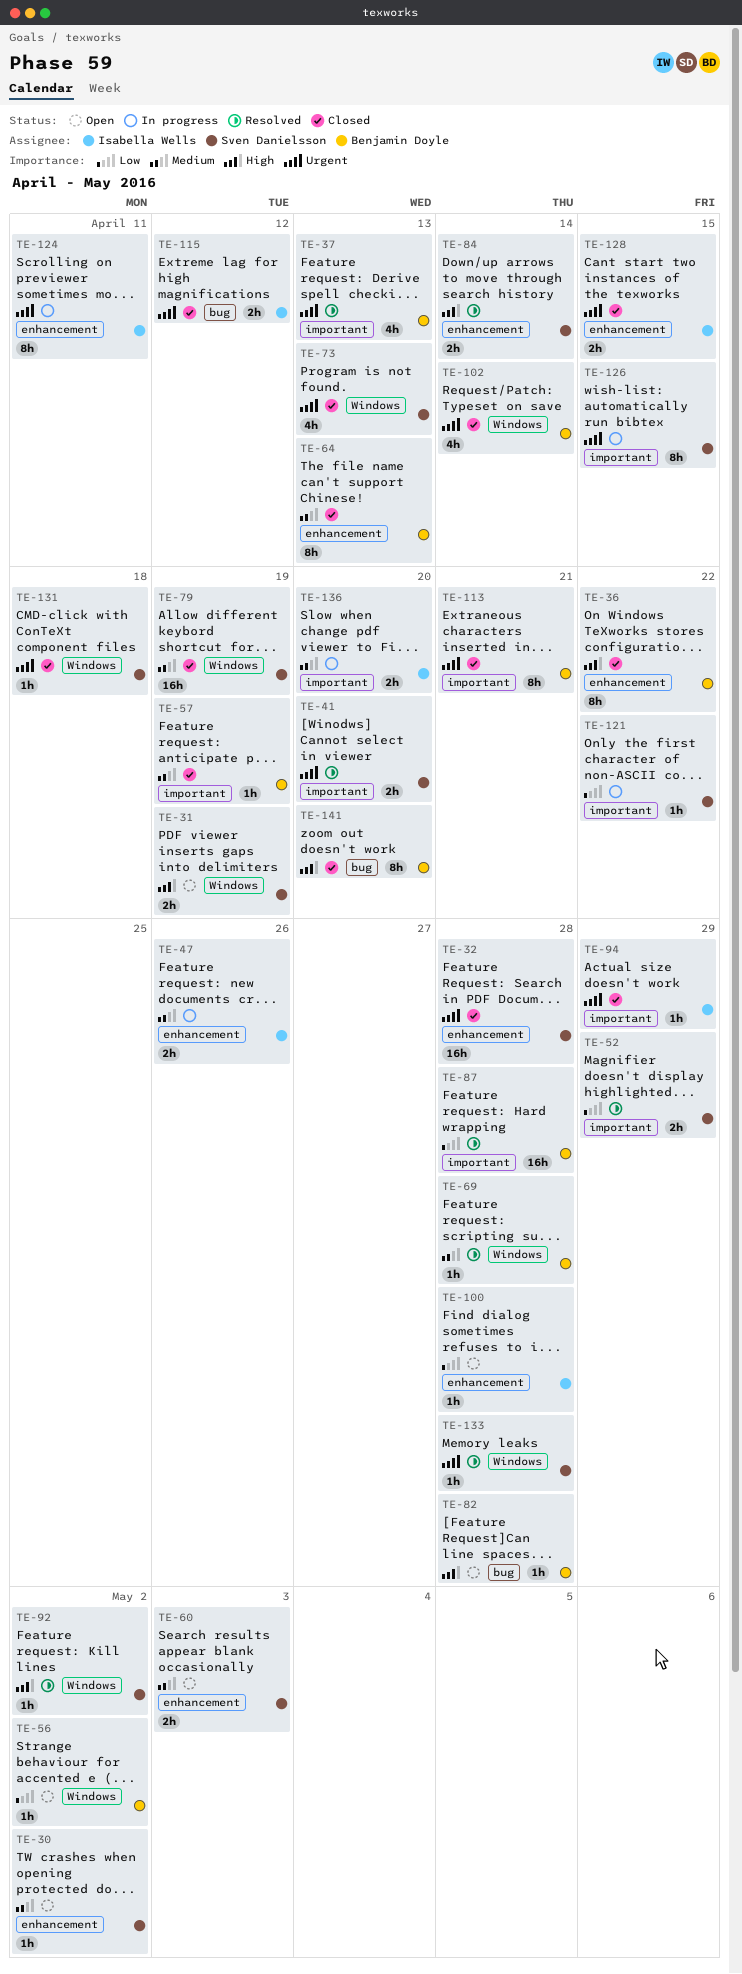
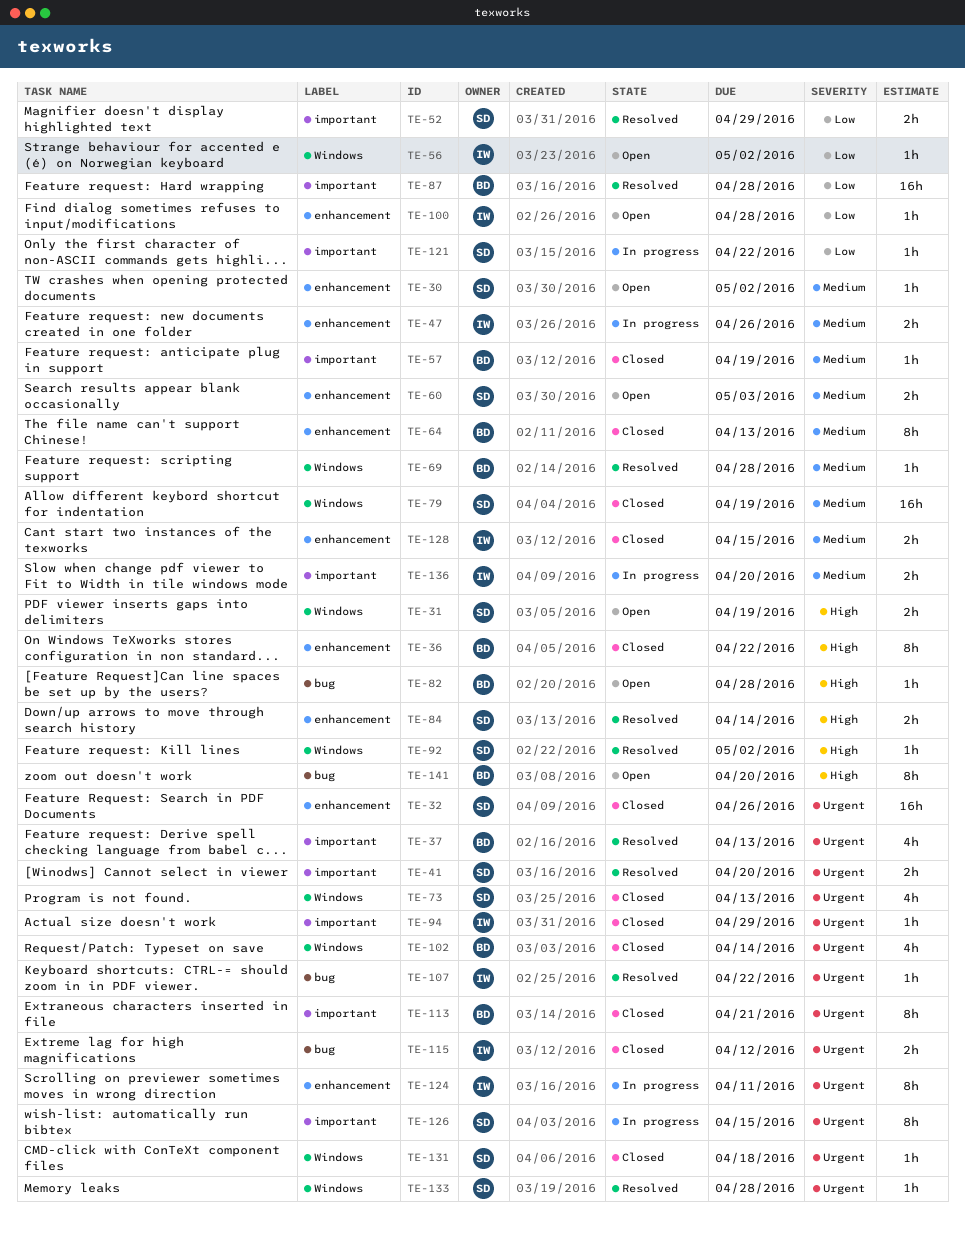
TE-32, due: Apr 28 -> Apr 26
TE-56, owner: Benjamin Doyle -> Isabella Wells
TE-107: none -> present
TE-128, priority: Urgent -> Medium
TE-141, status: Closed -> Open

